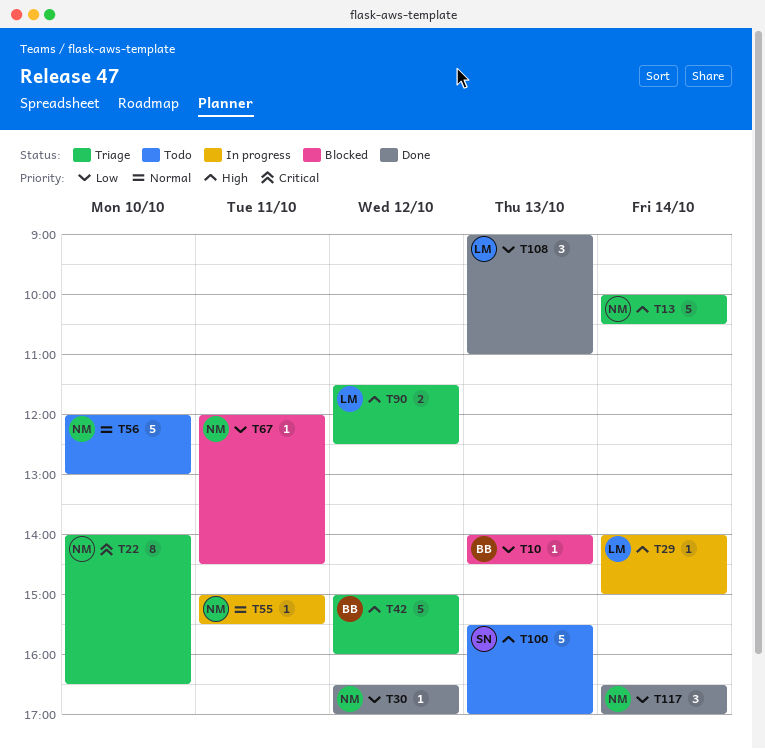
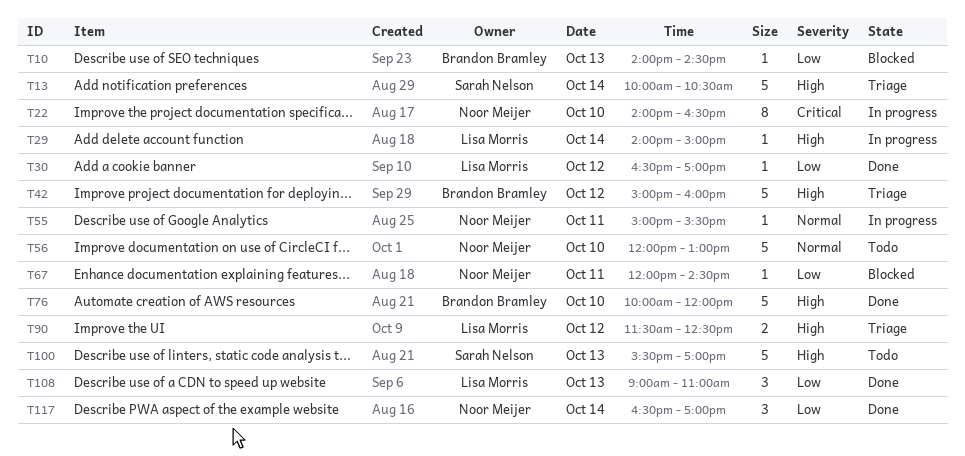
T13, owner: Noor Meijer -> Sarah Nelson
T22, status: Triage -> In progress
T30, owner: Noor Meijer -> Lisa Morris
T76: none -> present

